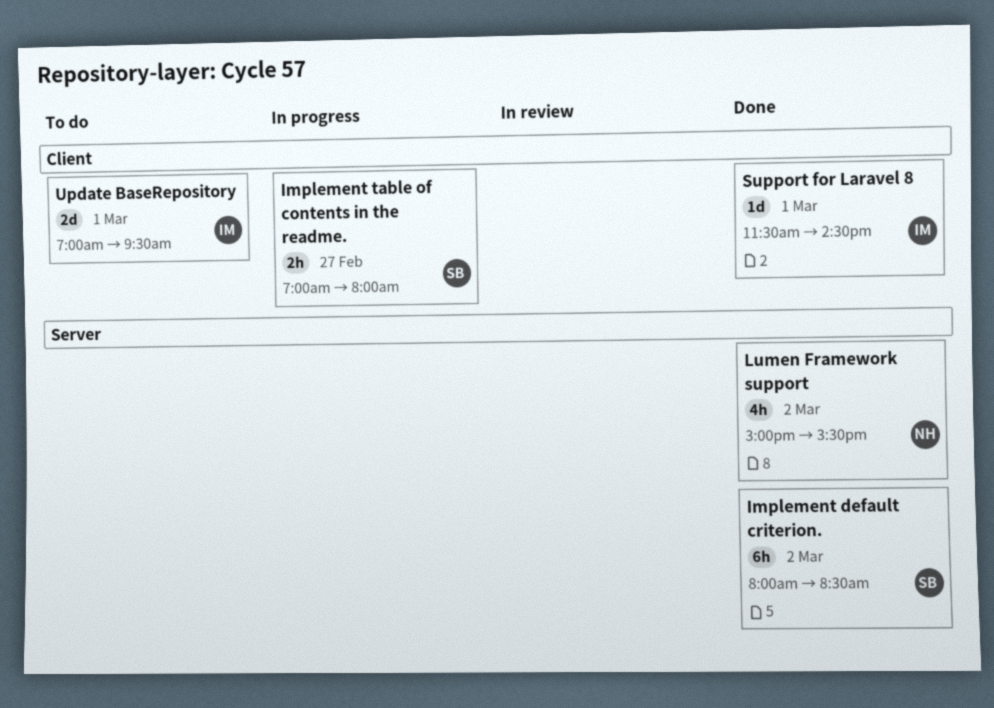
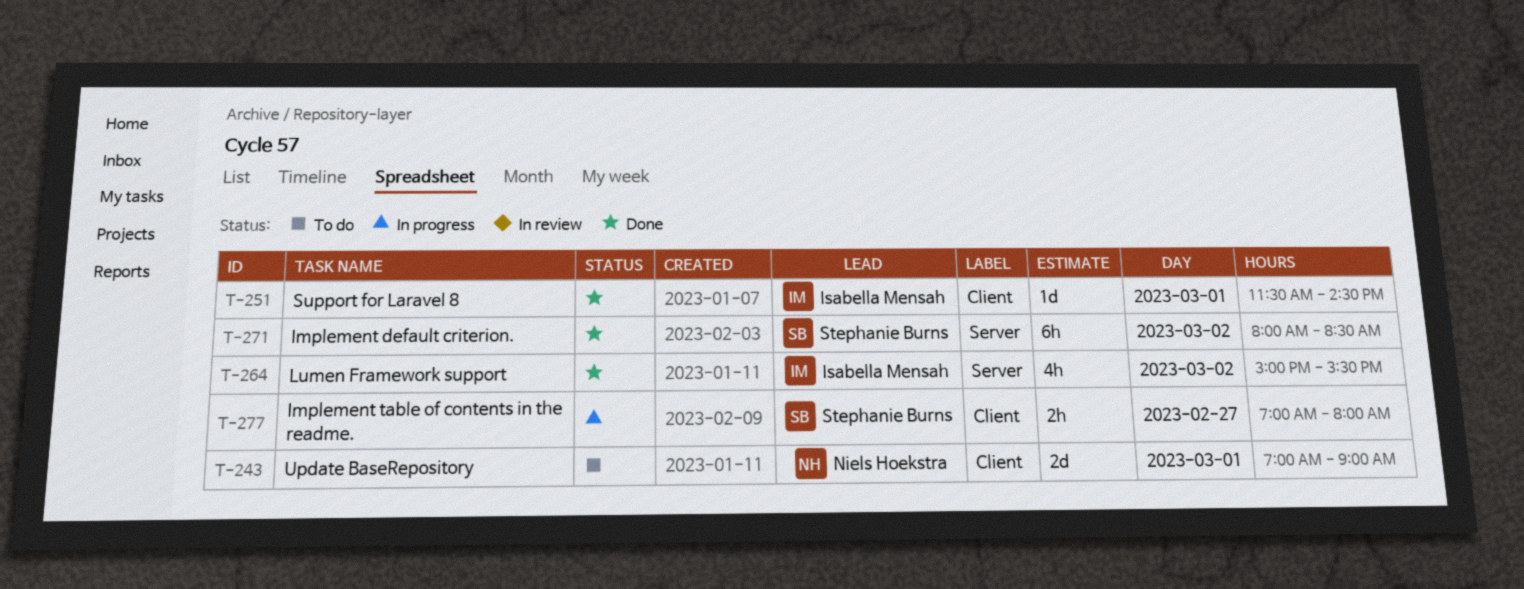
Lumen Framework support, owner: Niels Hoekstra -> Isabella Mensah
Update BaseRepository, owner: Isabella Mensah -> Niels Hoekstra
Update BaseRepository, ends: 09:30 -> 09:00

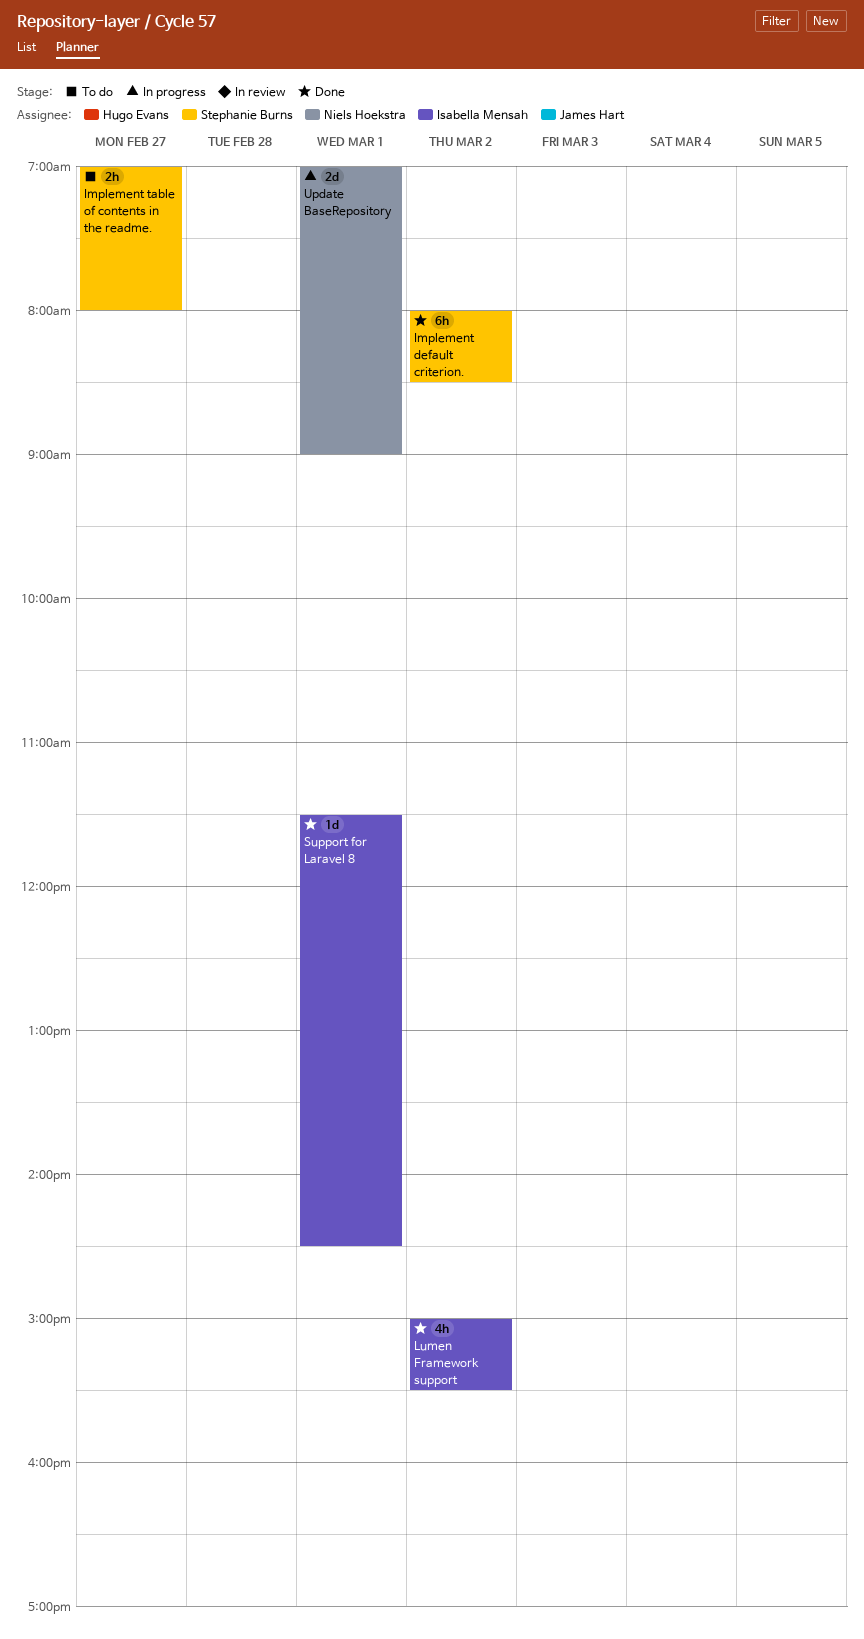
Implement table of contents in the readme., status: In progress -> To do
Update BaseRepository, status: To do -> In progress

